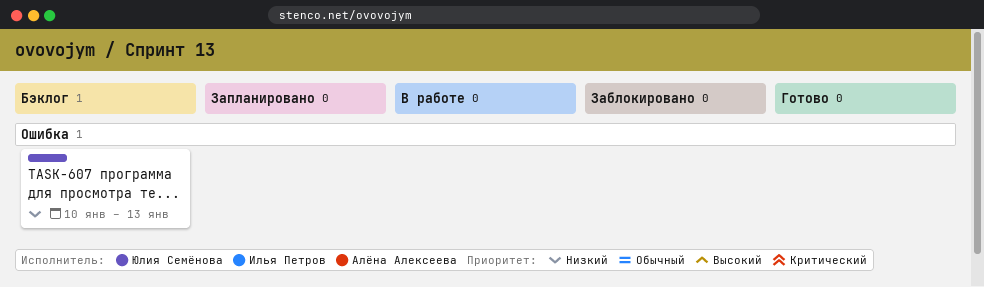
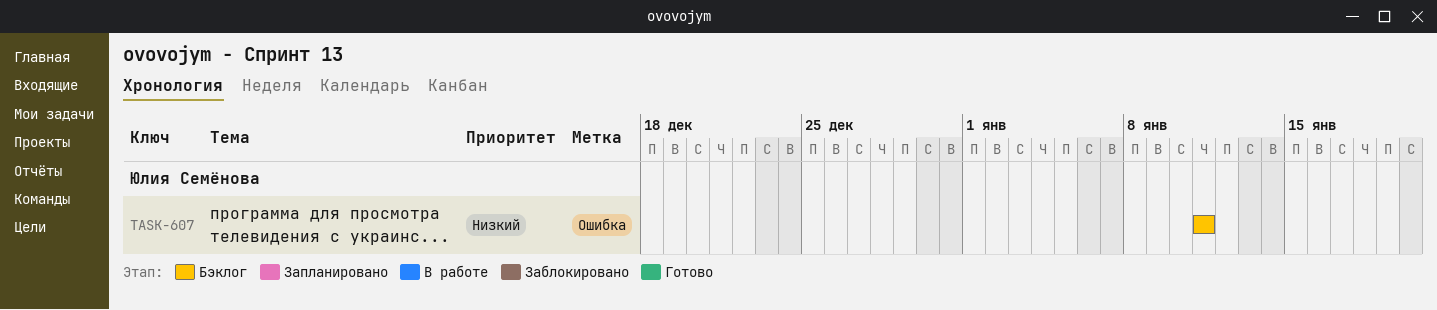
TASK-607, start: Jan 10 -> Jan 11
TASK-607, due: Jan 13 -> Jan 11

